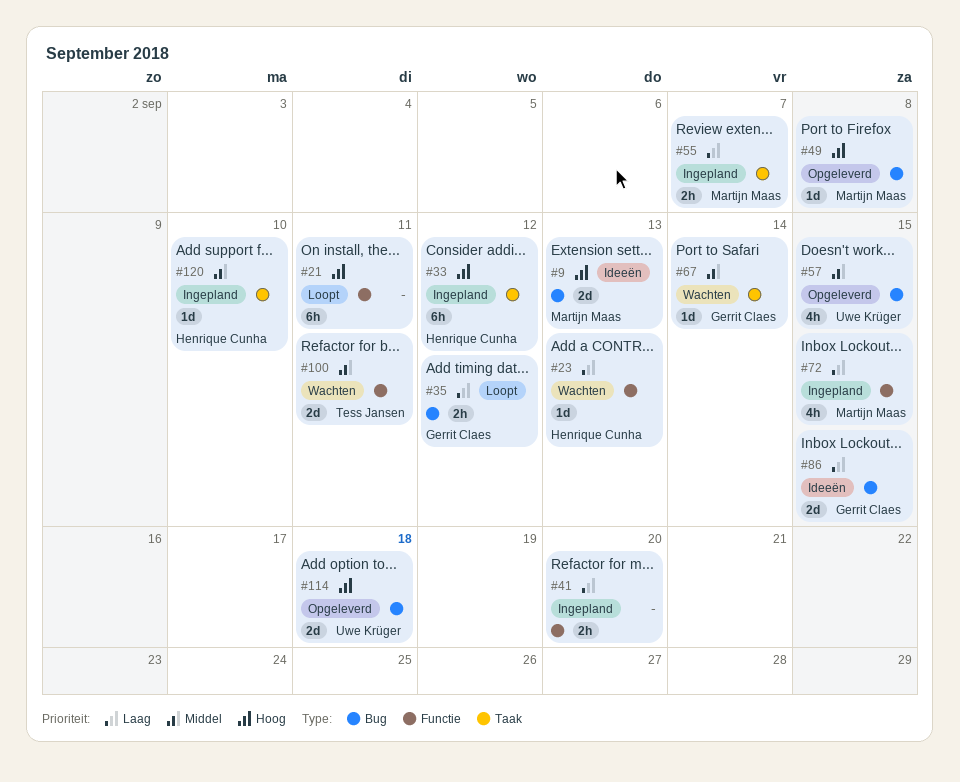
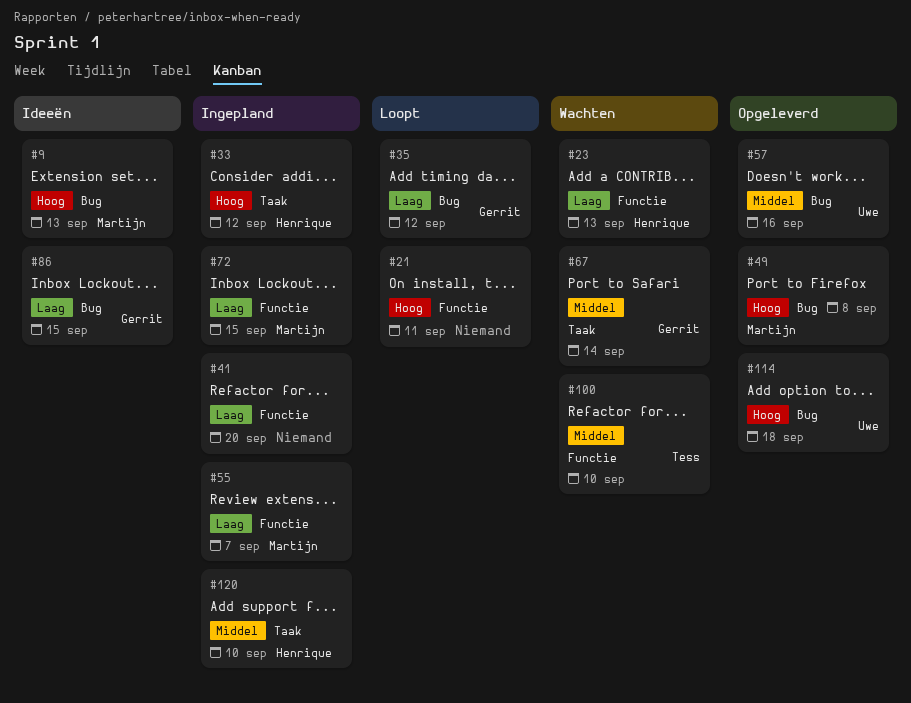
#55, label: Taak -> Functie
#57, due: Sep 15 -> Sep 16
#100, due: Sep 11 -> Sep 10

